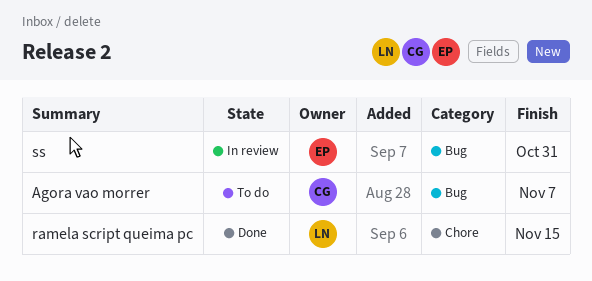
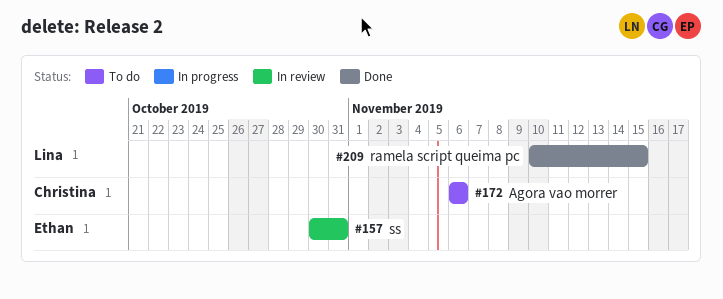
Agora vao morrer, due: Nov 7 -> Nov 6

